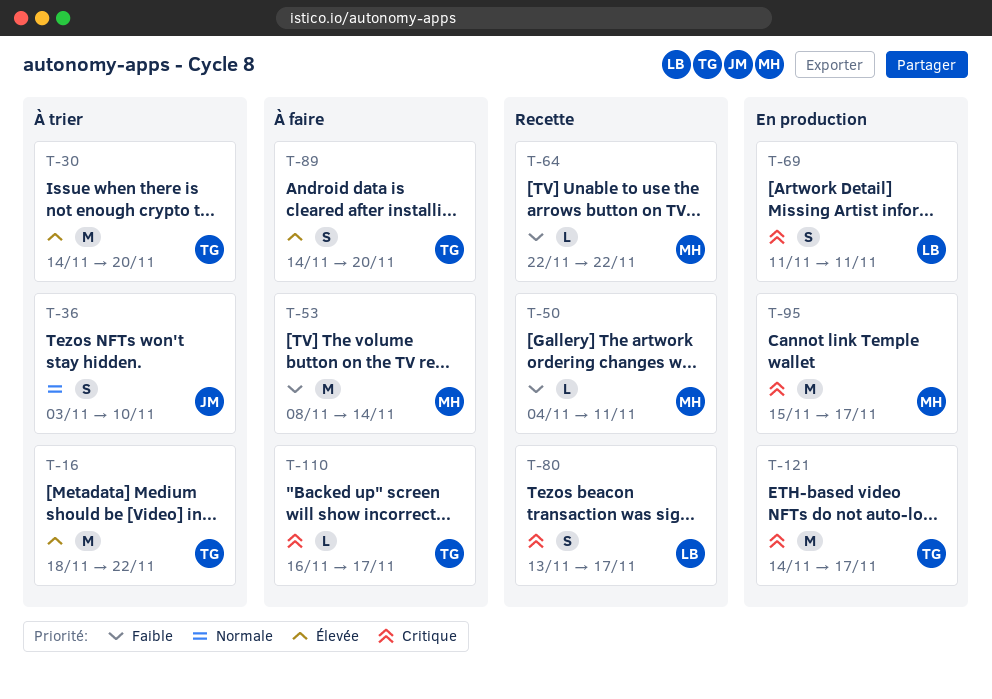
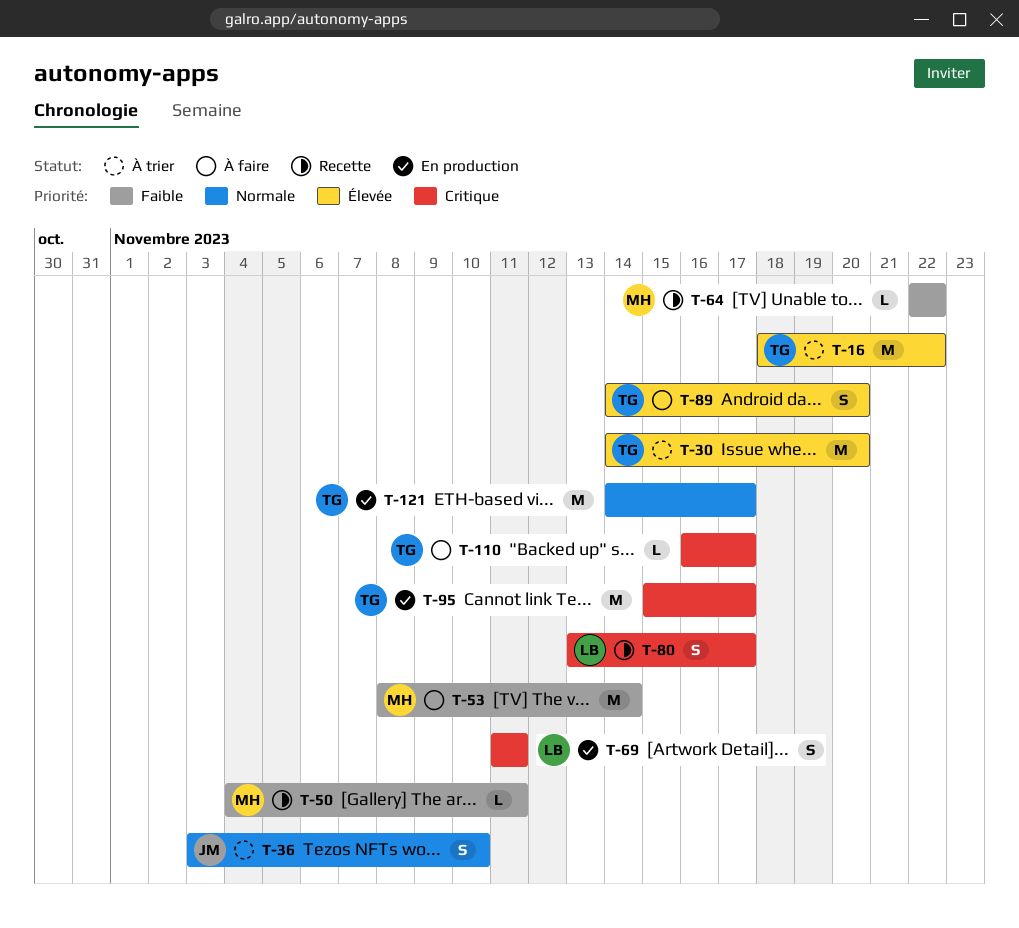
T-95, owner: MH -> TG
T-121, priority: Critique -> Normale

